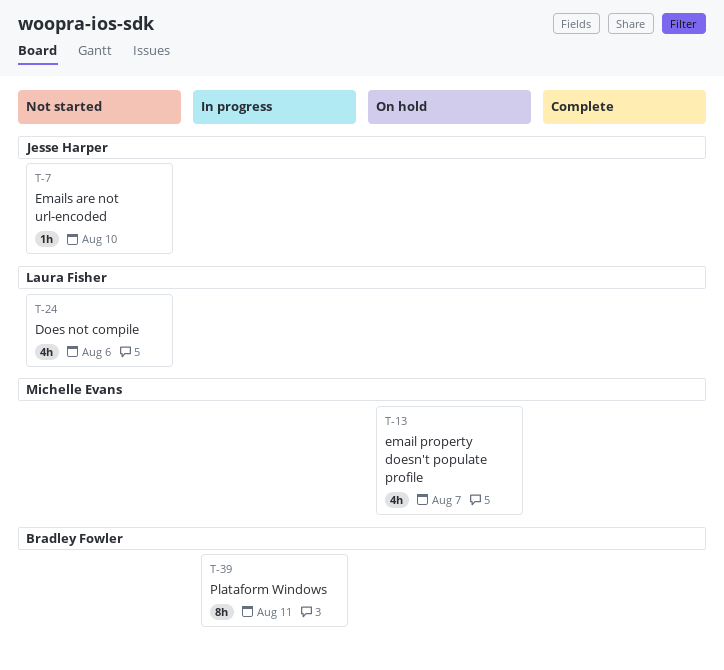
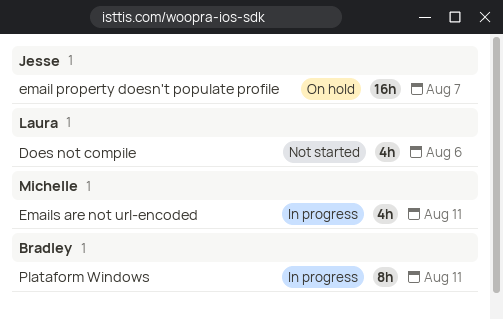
email property doesn't populate profile, owner: Michelle Evans -> Jesse Harper
email property doesn't populate profile, estimate: 4h -> 16h
Emails are not url-encoded, status: Not started -> In progress
Emails are not url-encoded, owner: Jesse Harper -> Michelle Evans
Emails are not url-encoded, estimate: 1h -> 4h
Emails are not url-encoded, due: Aug 10 -> Aug 11

